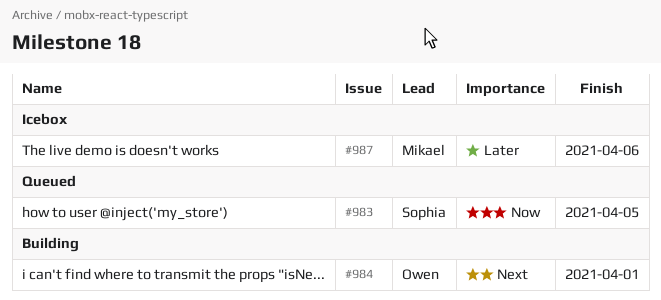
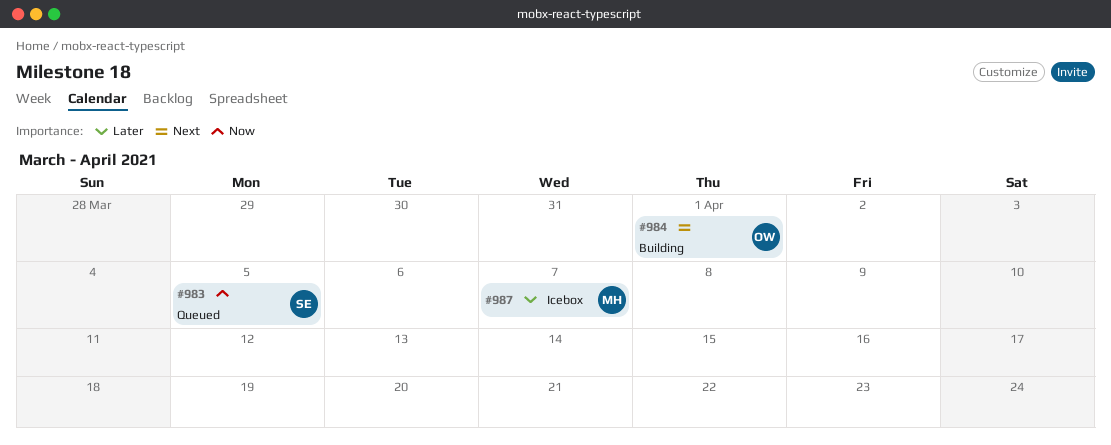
#987, due: Apr 6 -> Apr 7

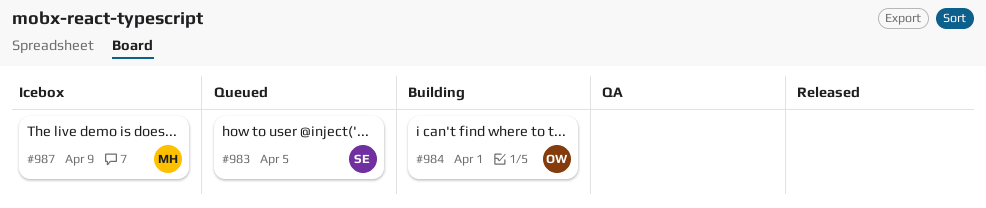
#987, due: Apr 7 -> Apr 9

